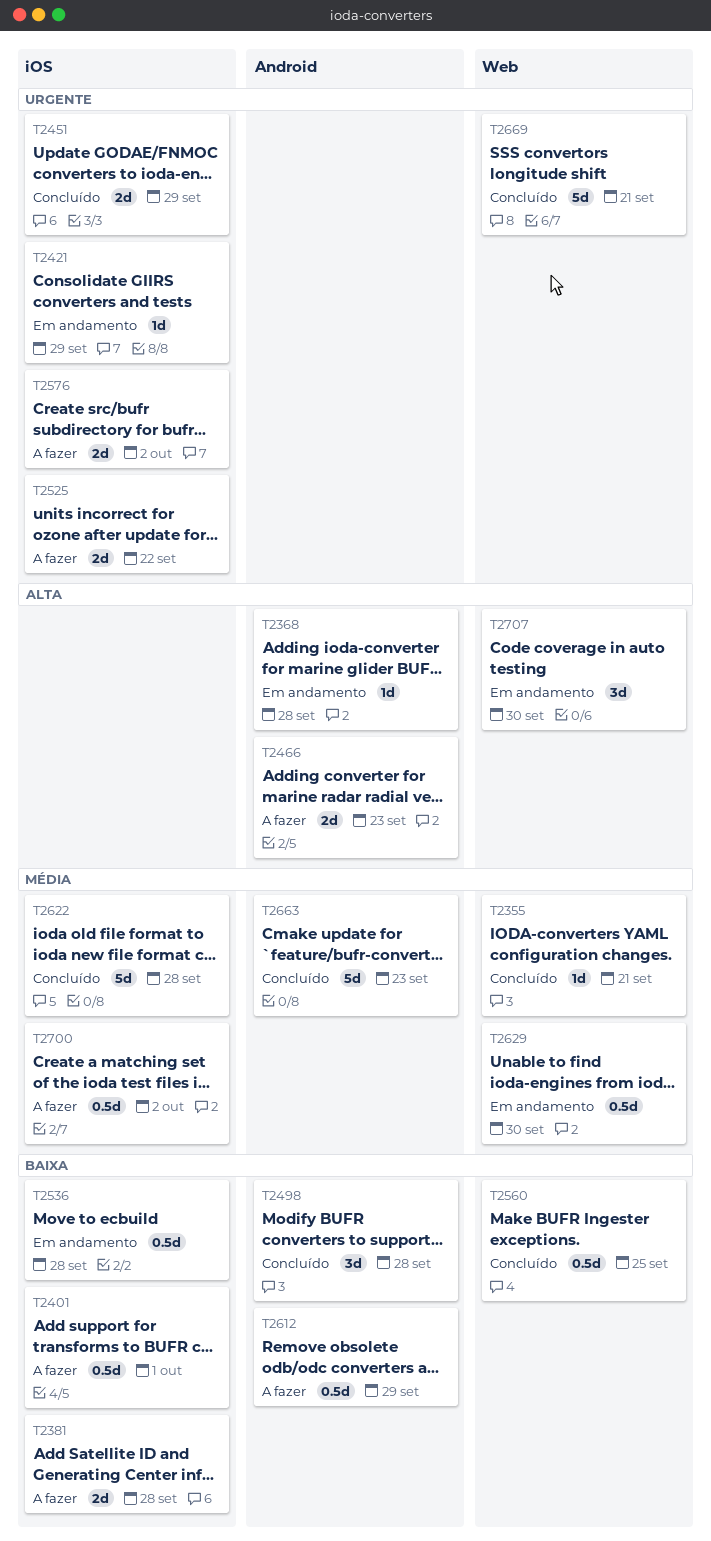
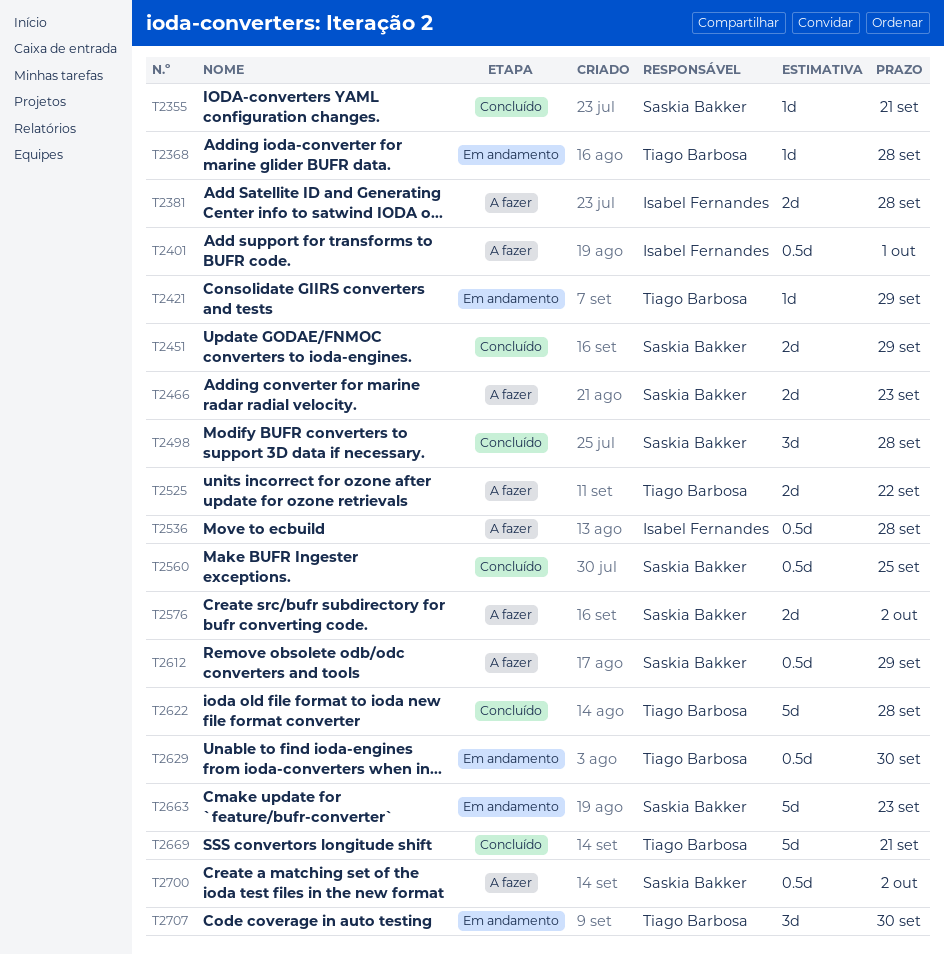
T2536, status: Em andamento -> A fazer
T2663, status: Concluído -> Em andamento

